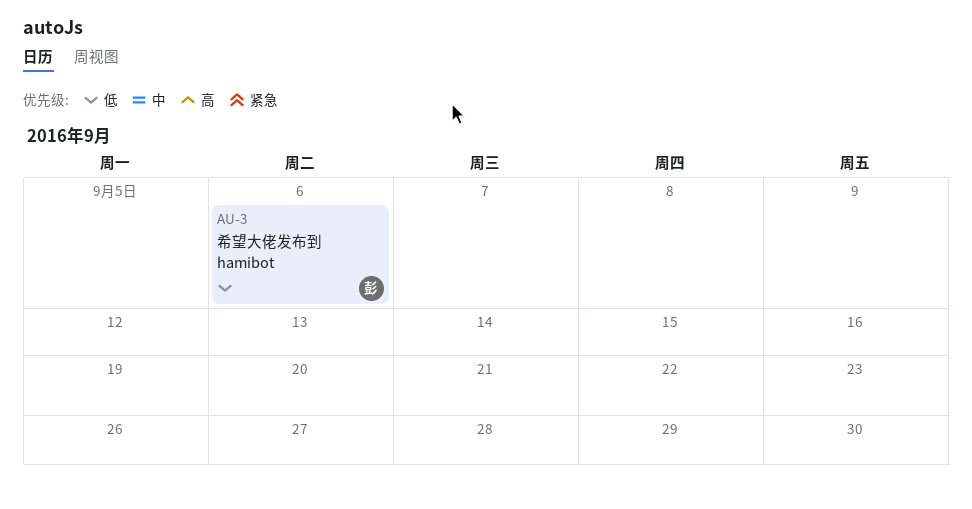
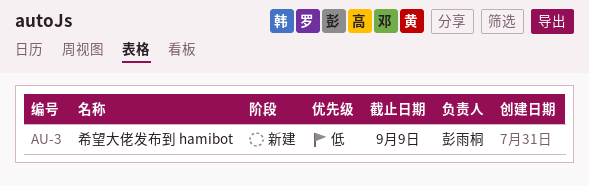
AU-3, due: Sep 6 -> Sep 9

